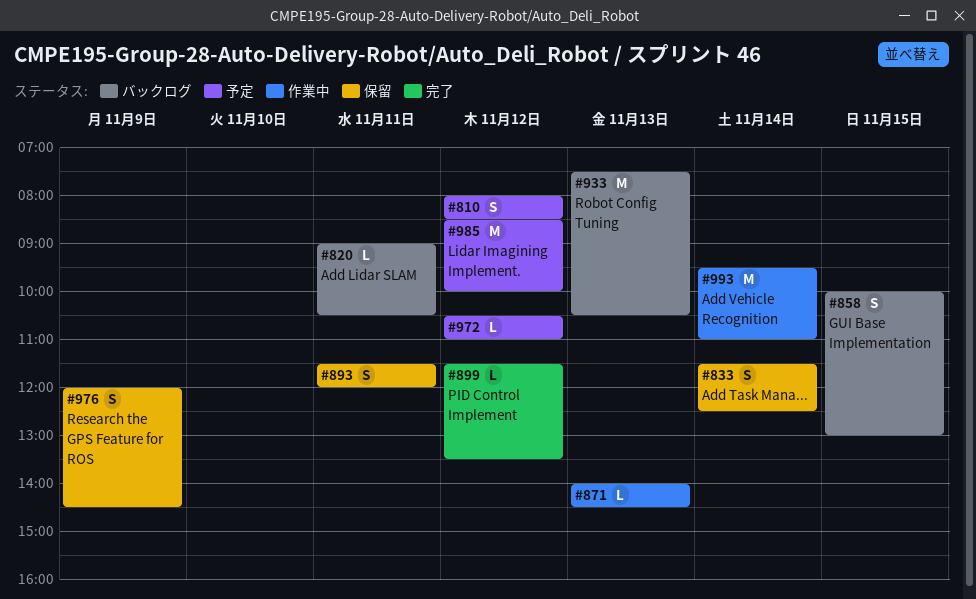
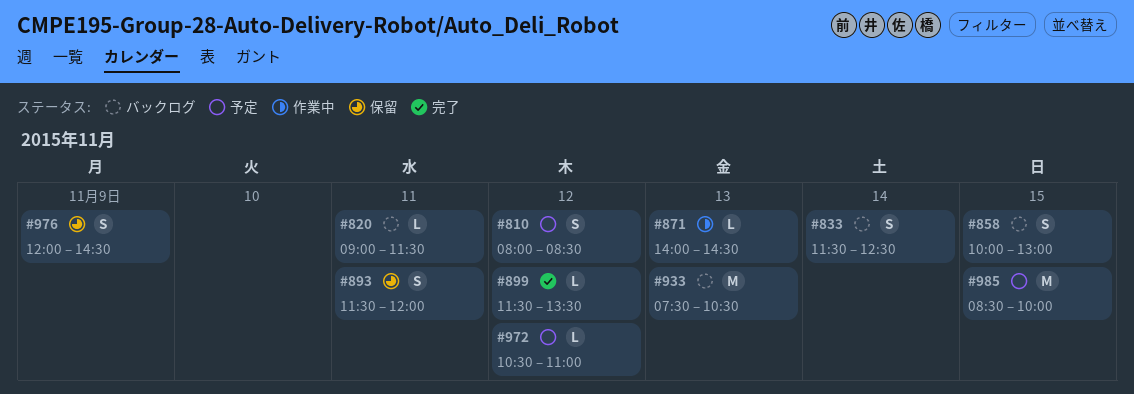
#820, ends: 10:30 -> 11:30
#833, status: 保留 -> バックログ
#985, day: Nov 12 -> Nov 15
#993: present -> none

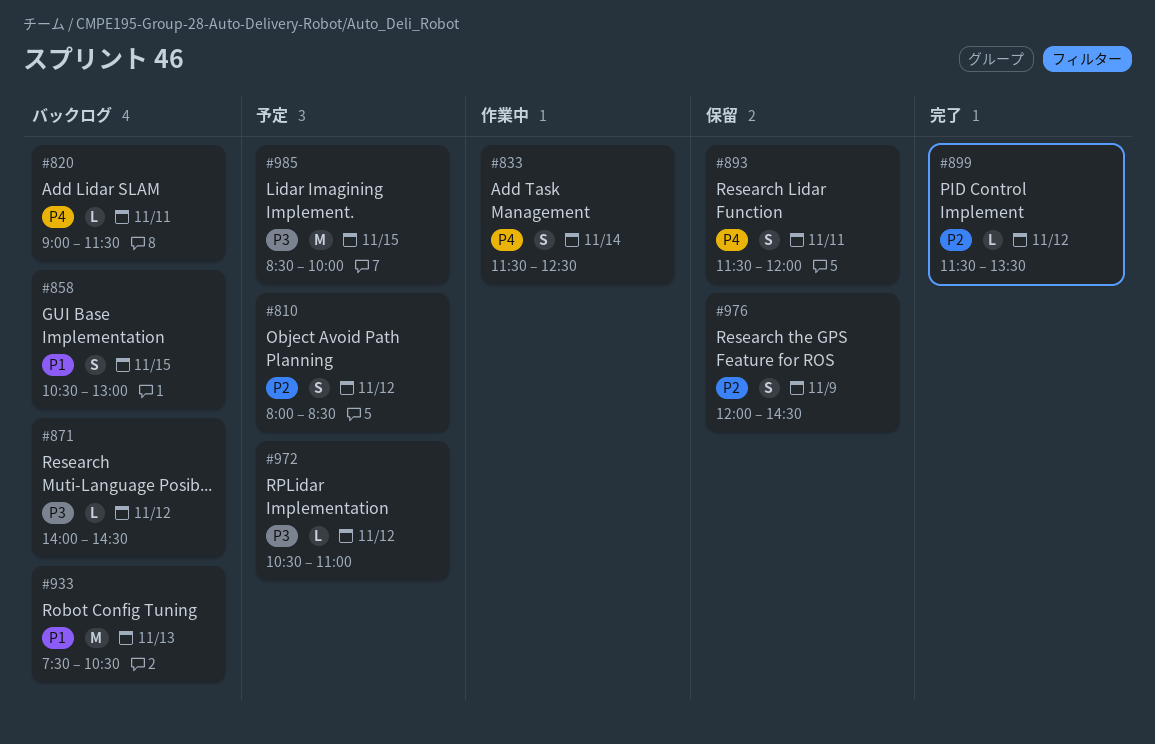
#833, status: バックログ -> 作業中
#858, begins: 10:00 -> 10:30
#871, status: 作業中 -> バックログ
#871, day: Nov 13 -> Nov 12

